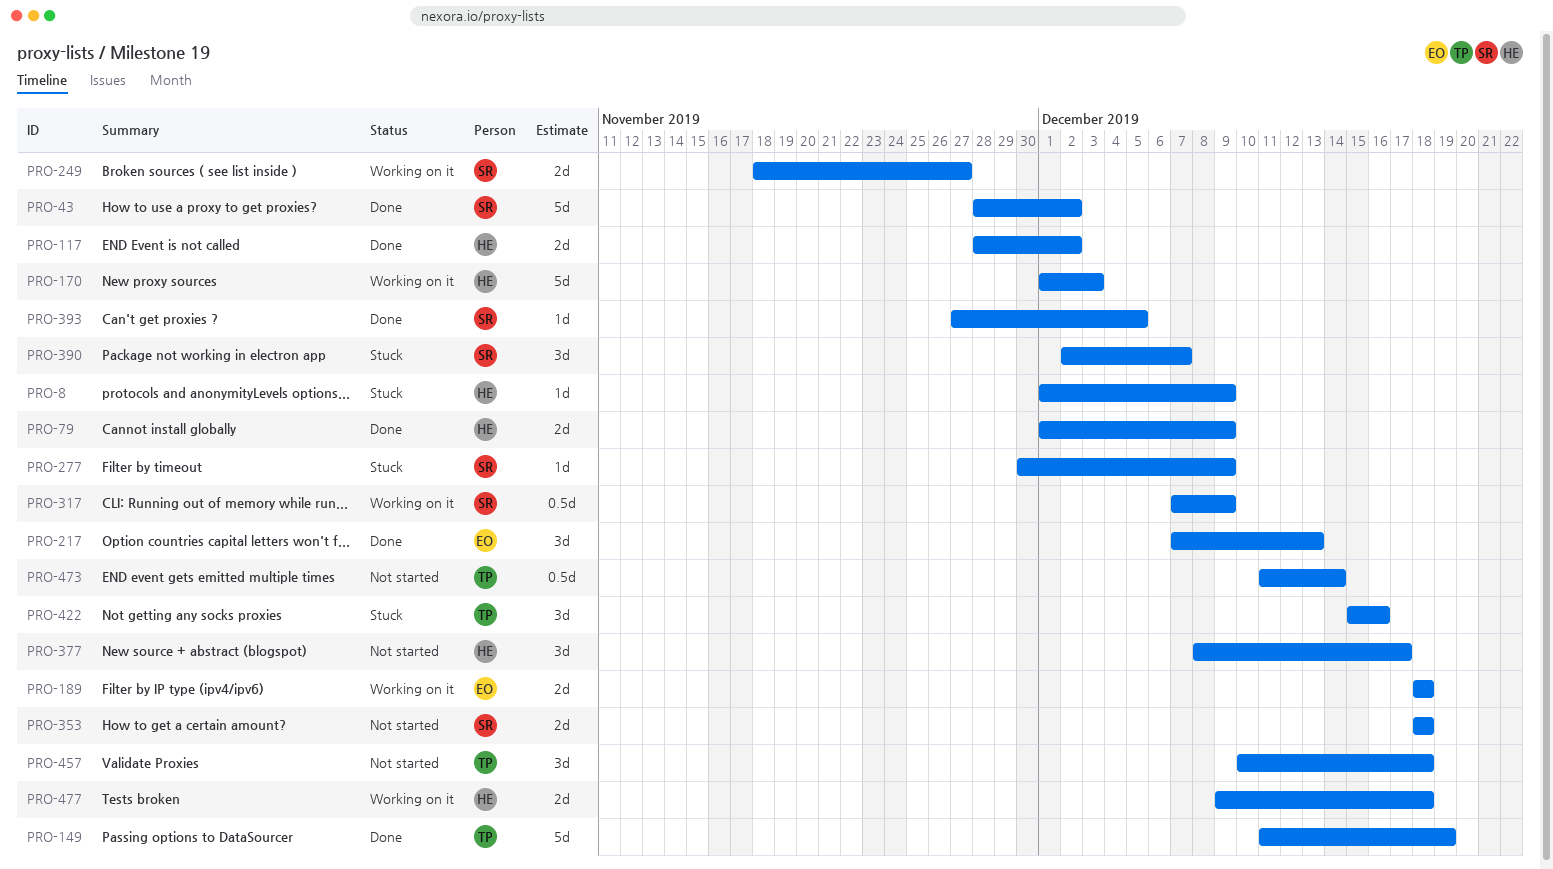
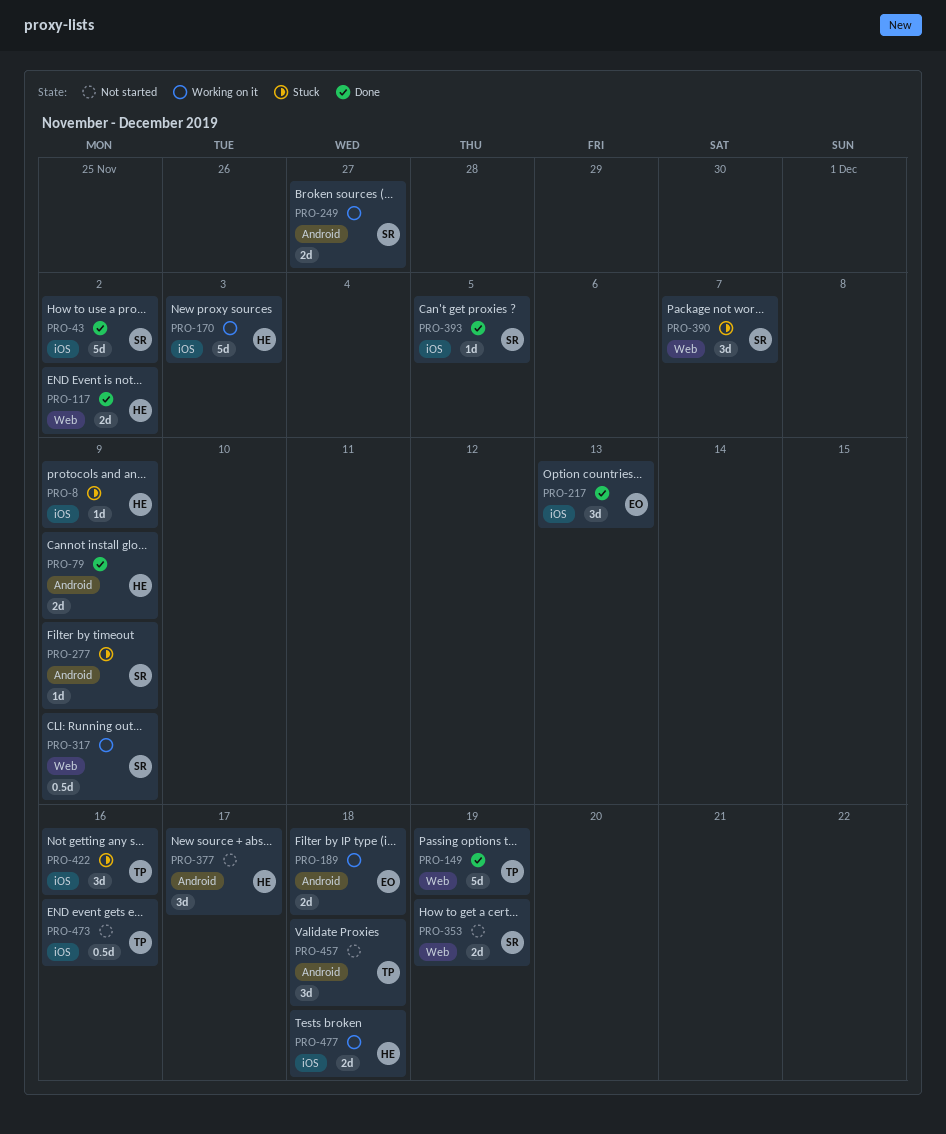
PRO-353, due: Dec 18 -> Dec 19
PRO-473, due: Dec 14 -> Dec 16

